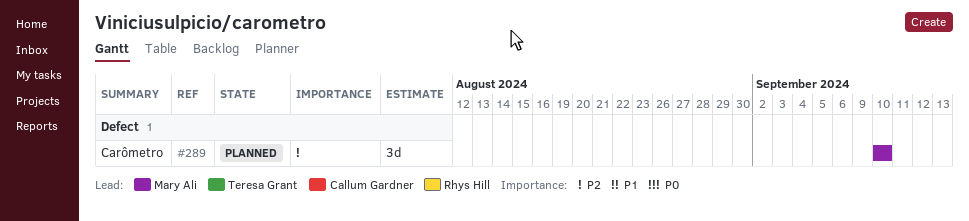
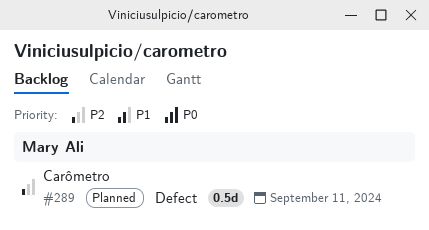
#289, estimate: 3d -> 0.5d
#289, due: Sep 10 -> Sep 11

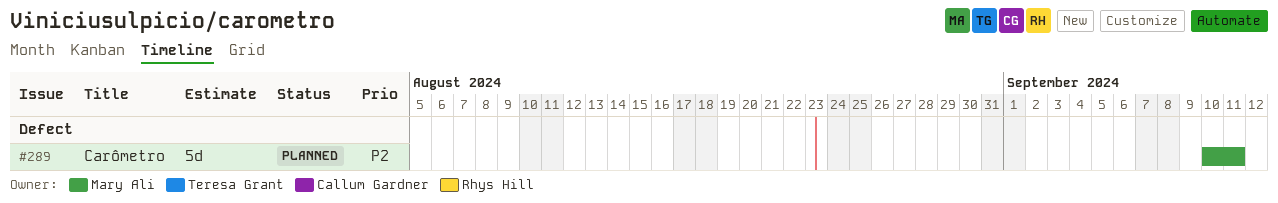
#289, estimate: 0.5d -> 5d

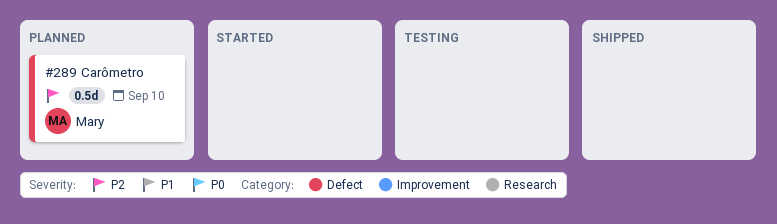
#289, estimate: 5d -> 0.5d
#289, due: Sep 11 -> Sep 10

